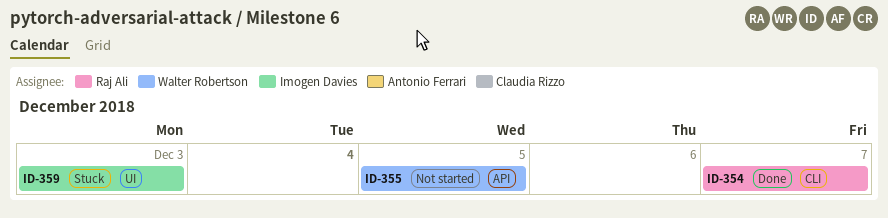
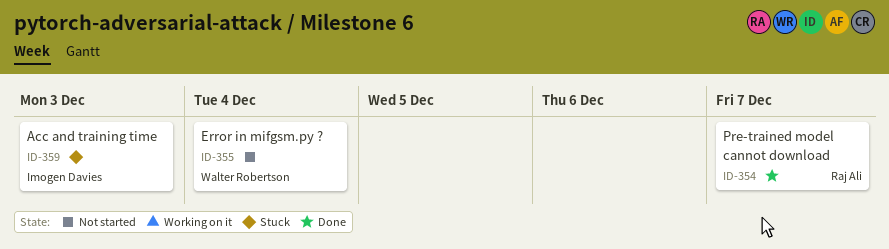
ID-355, due: Dec 5 -> Dec 4

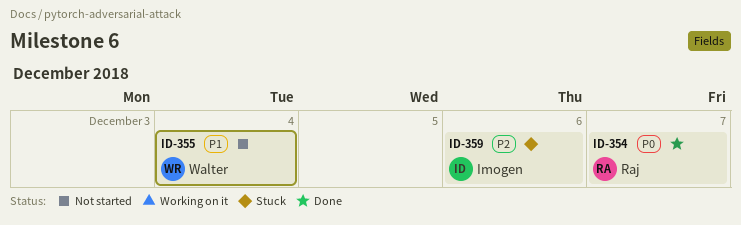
ID-359, due: Dec 3 -> Dec 6

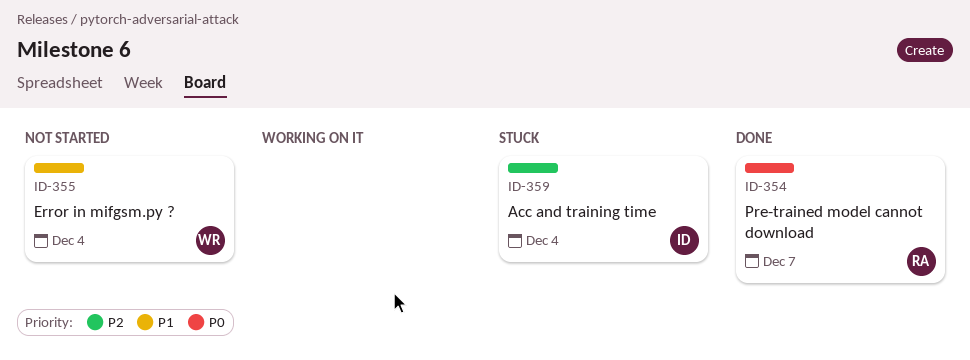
ID-359, due: Dec 6 -> Dec 4

